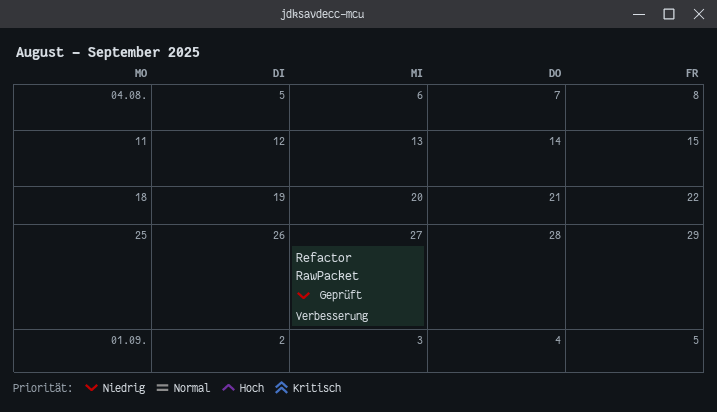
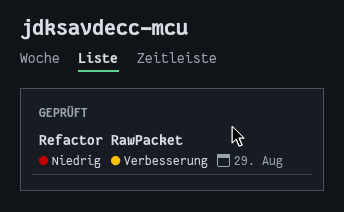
Refactor RawPacket, due: Aug 27 -> Aug 29

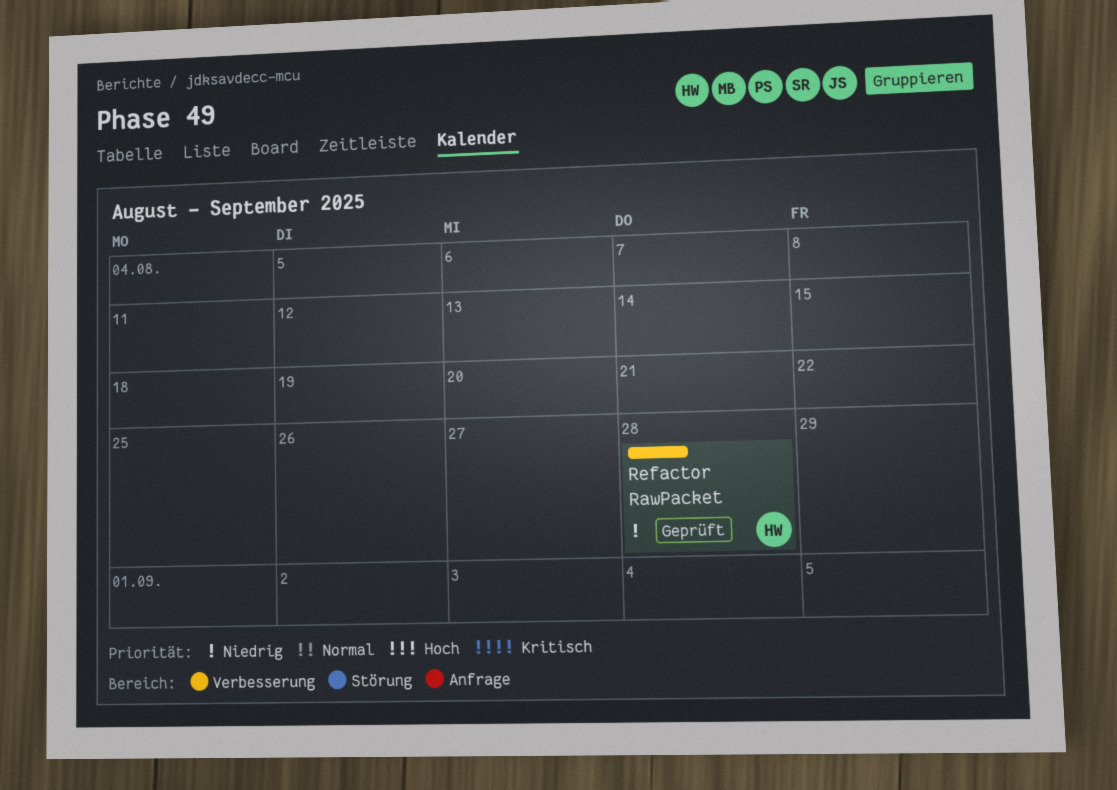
Refactor RawPacket, due: Aug 29 -> Aug 28

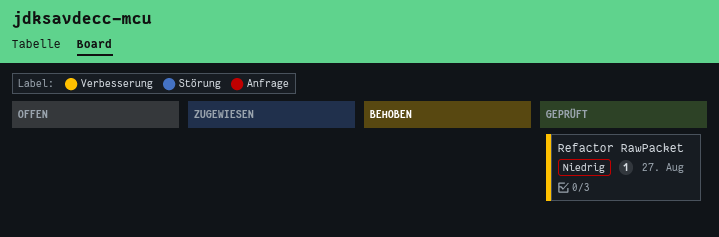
Refactor RawPacket, due: Aug 28 -> Aug 27

